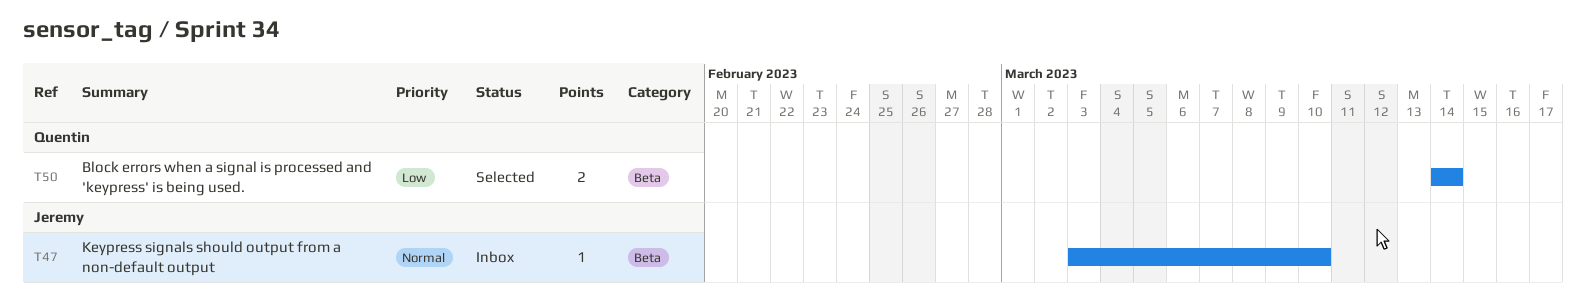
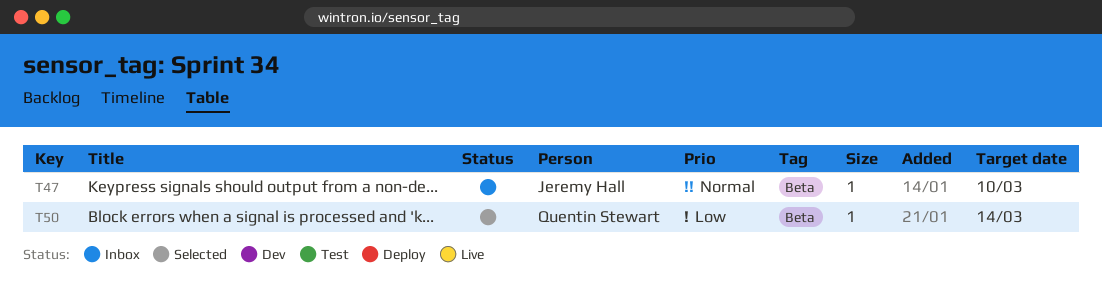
T50, estimate: 2 -> 1

